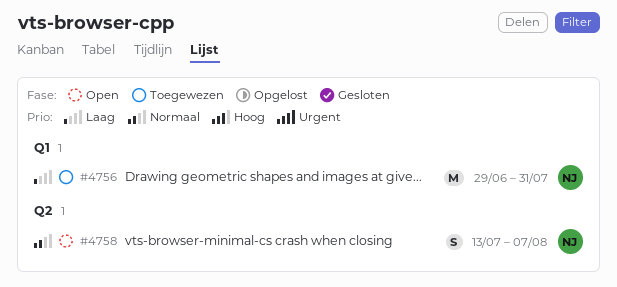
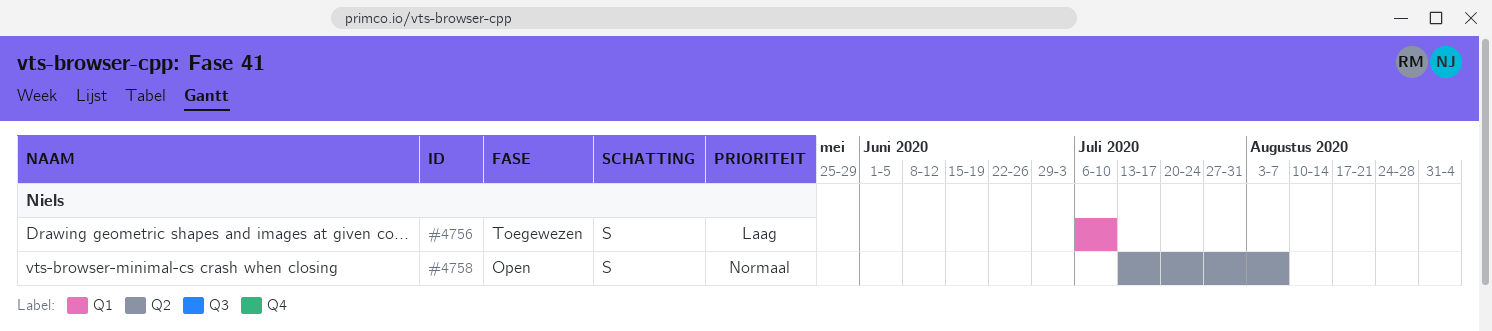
#4756, estimate: M -> S
#4756, start: Jun 29 -> Jul 6
#4756, due: Jul 31 -> Jul 10

